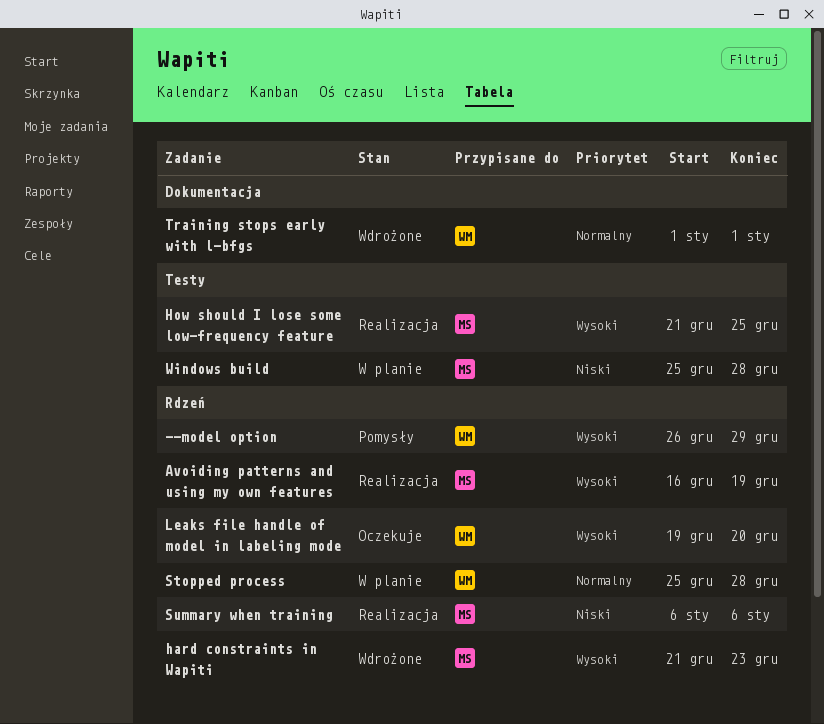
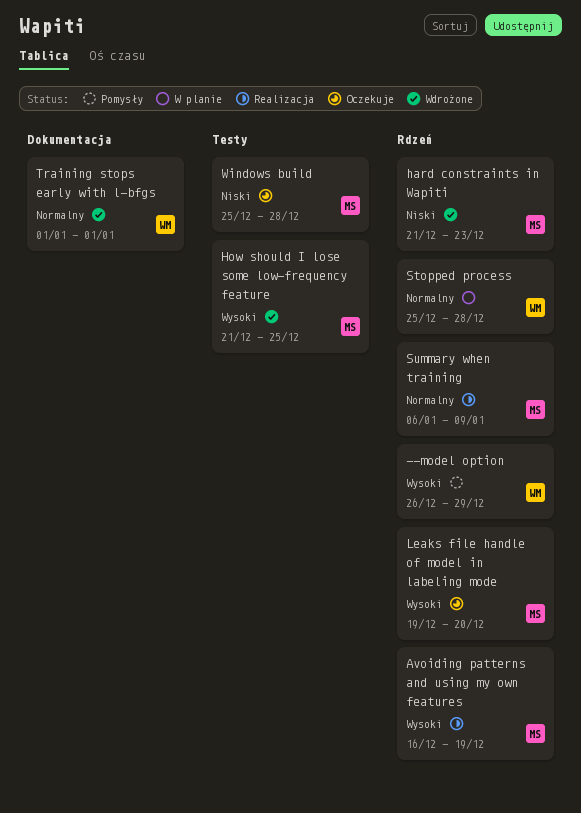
hard constraints in Wapiti, priority: Wysoki -> Niski
How should I lose some low-frequency feature, status: Realizacja -> Wdrożone
Leaks file handle of model in labeling mode, owner: WM -> MS
Summary when training, priority: Niski -> Normalny
Summary when training, due: Jan 6 -> Jan 9
Windows build, status: W planie -> Oczekuje

